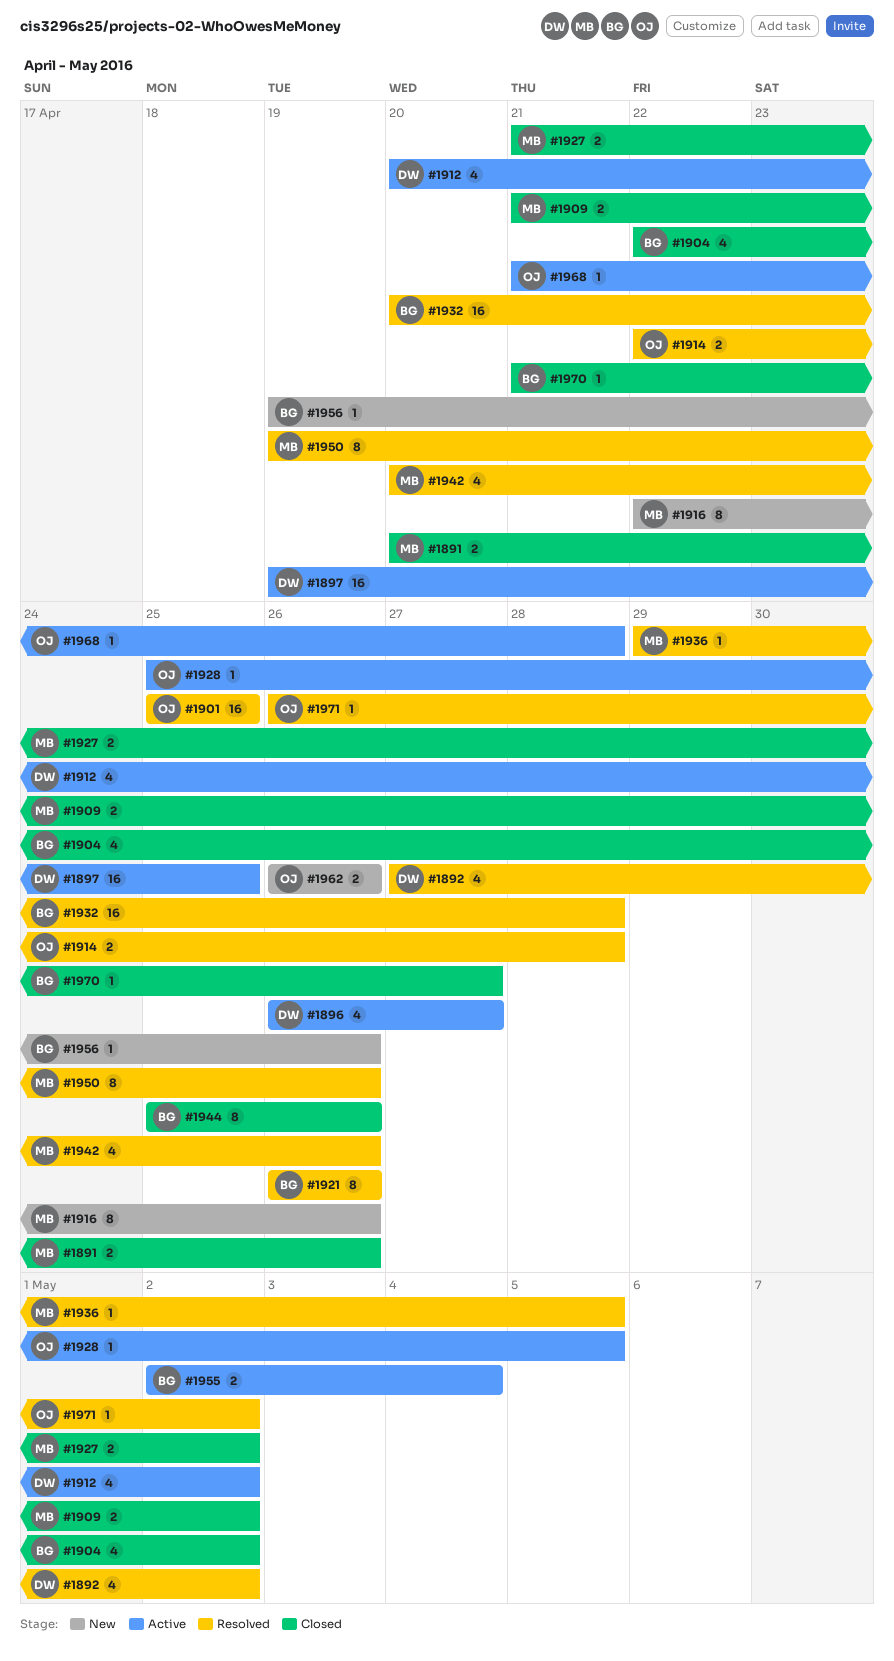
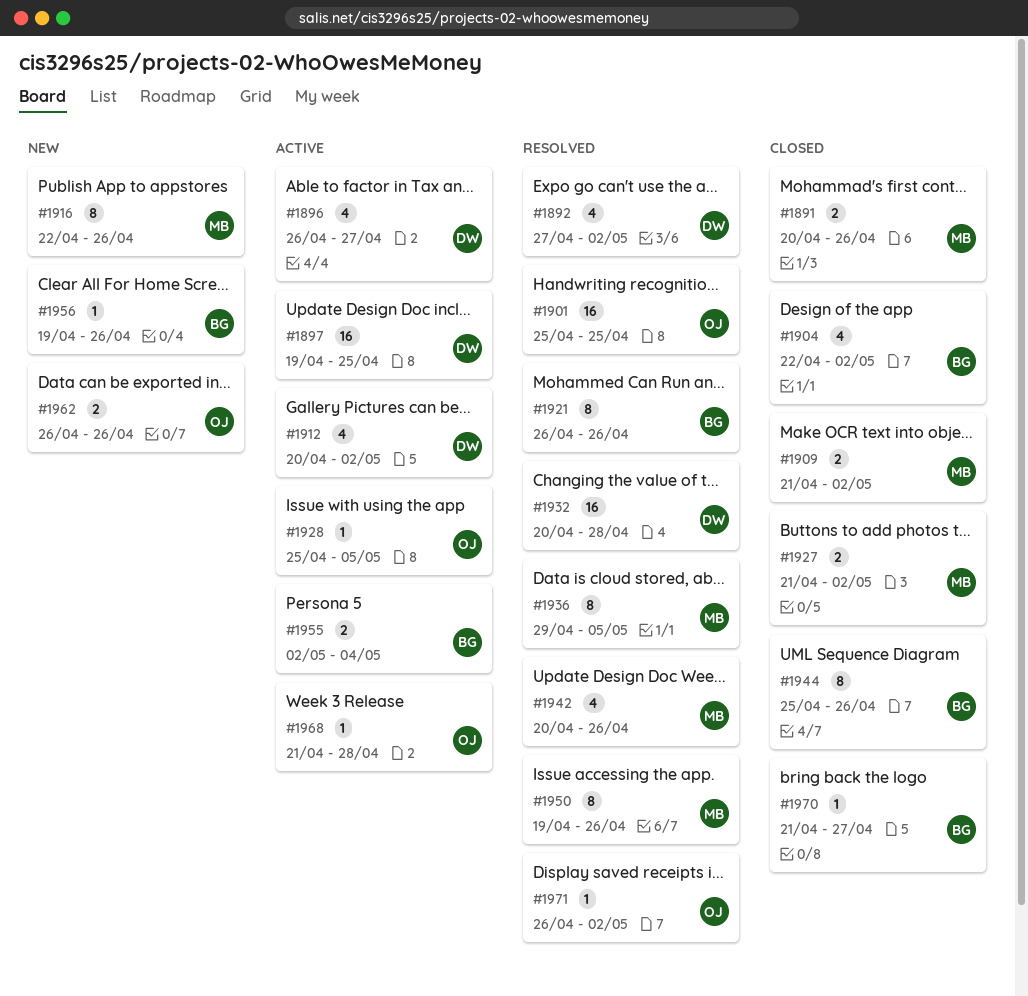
#1914: present -> none
#1932, owner: BG -> DW
#1936, estimate: 1 -> 8

